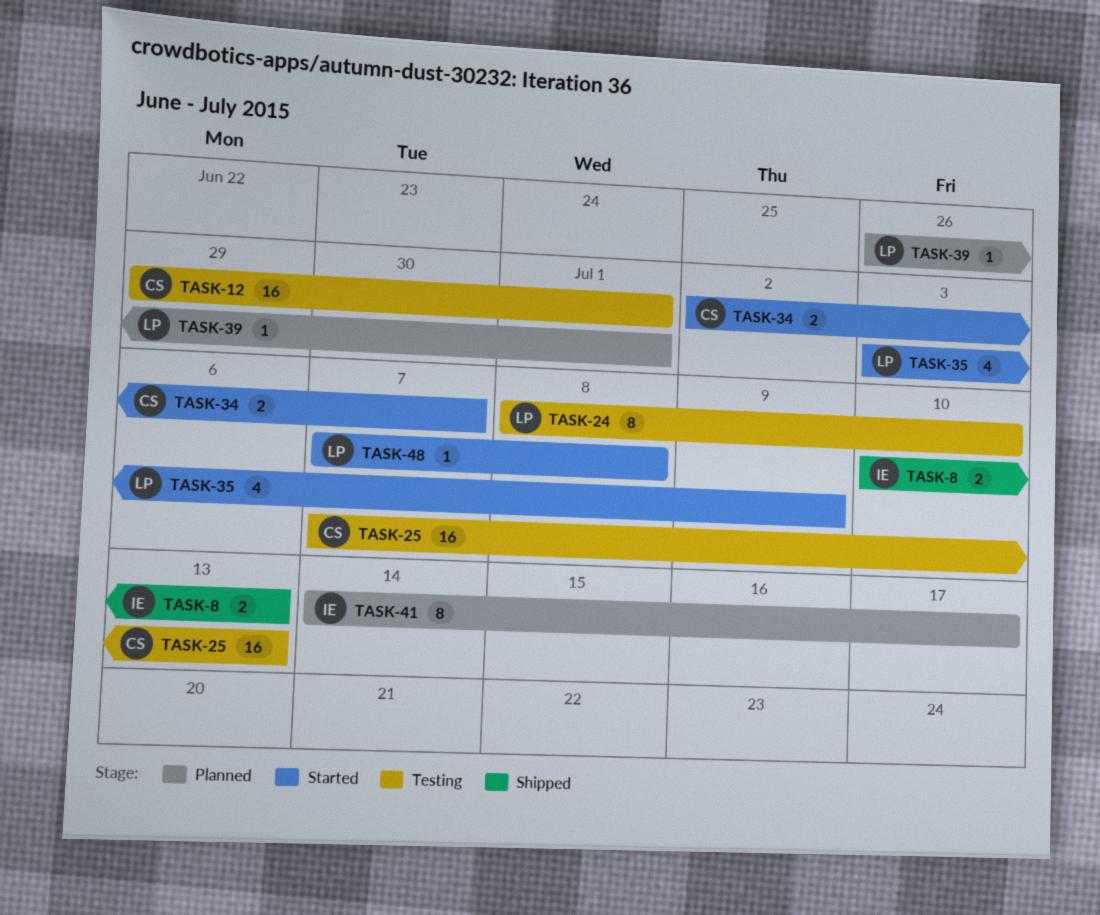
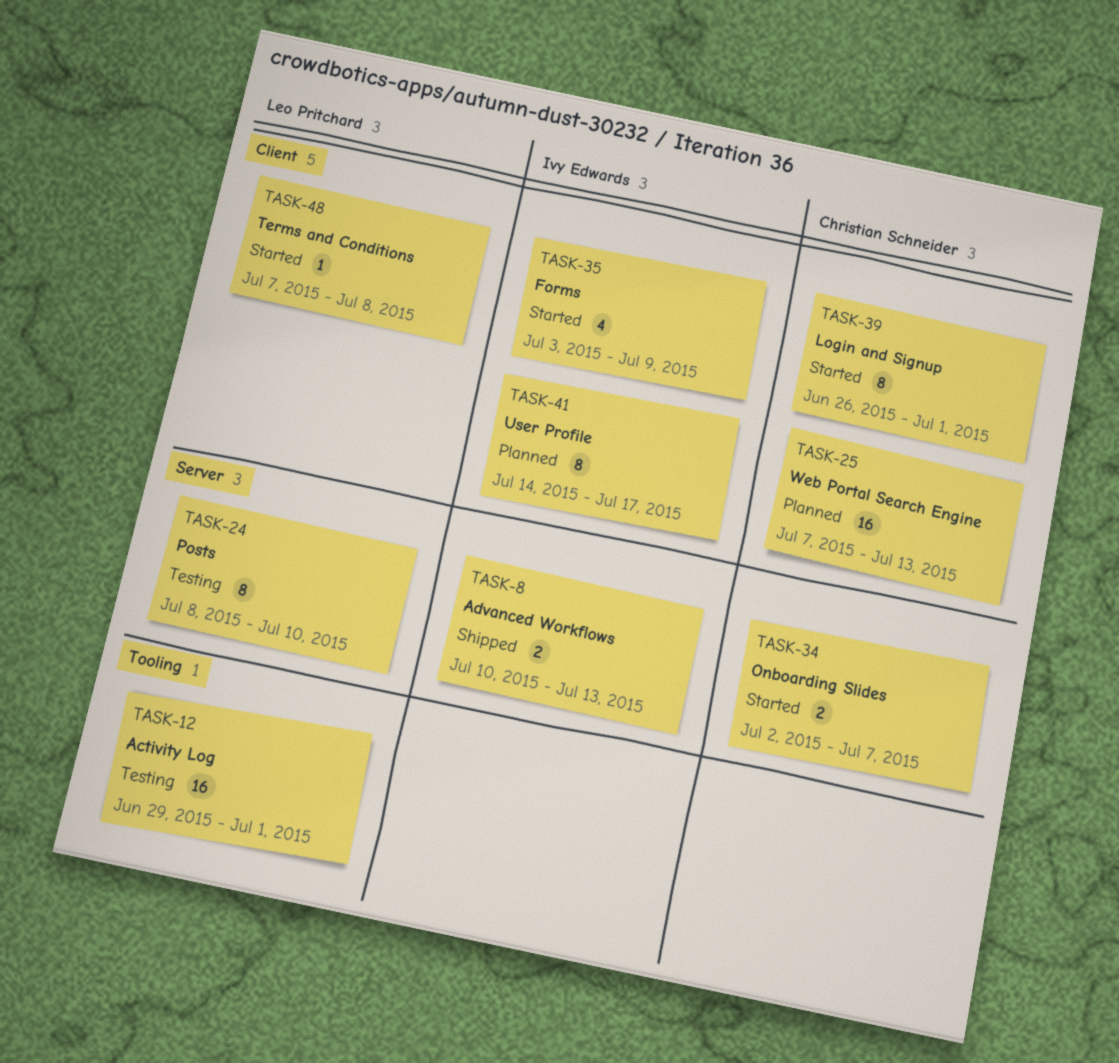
TASK-12, owner: Christian Schneider -> Leo Pritchard
TASK-25, status: Testing -> Planned
TASK-35, owner: Leo Pritchard -> Ivy Edwards
TASK-39, status: Planned -> Started
TASK-39, owner: Leo Pritchard -> Christian Schneider
TASK-39, estimate: 1 -> 8

